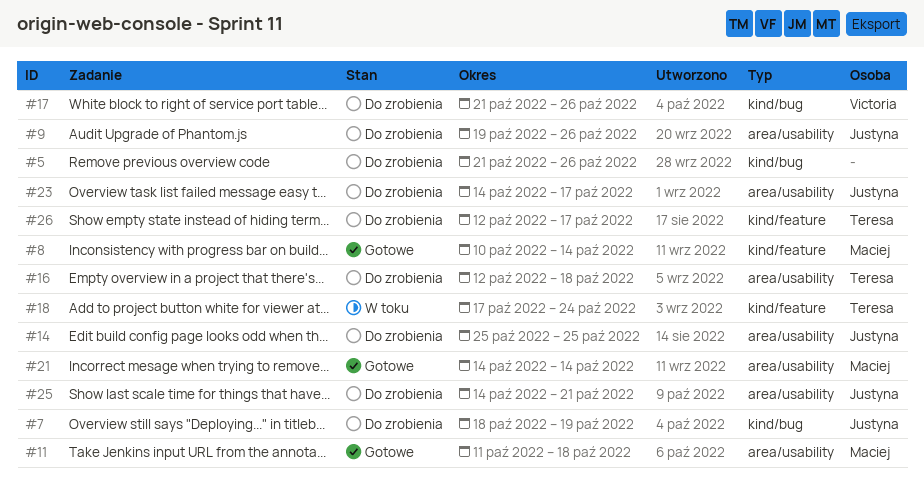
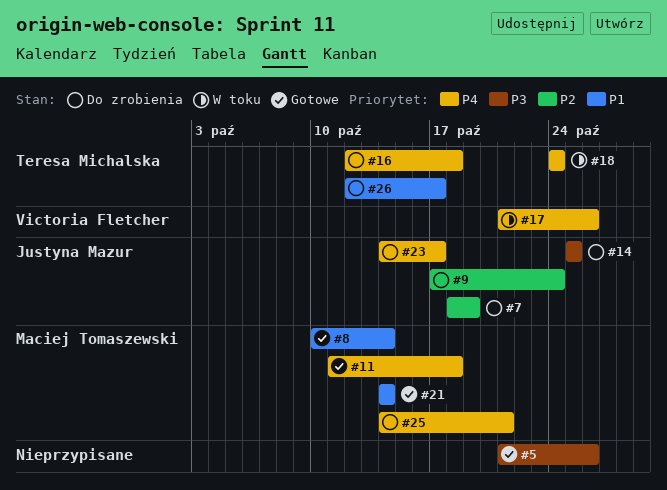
#5, status: Do zrobienia -> Gotowe
#9, start: Oct 19 -> Oct 17
#9, due: Oct 26 -> Oct 24
#17, status: Do zrobienia -> W toku
#18, start: Oct 17 -> Oct 24
#25, owner: Justyna Mazur -> Maciej Tomaszewski

